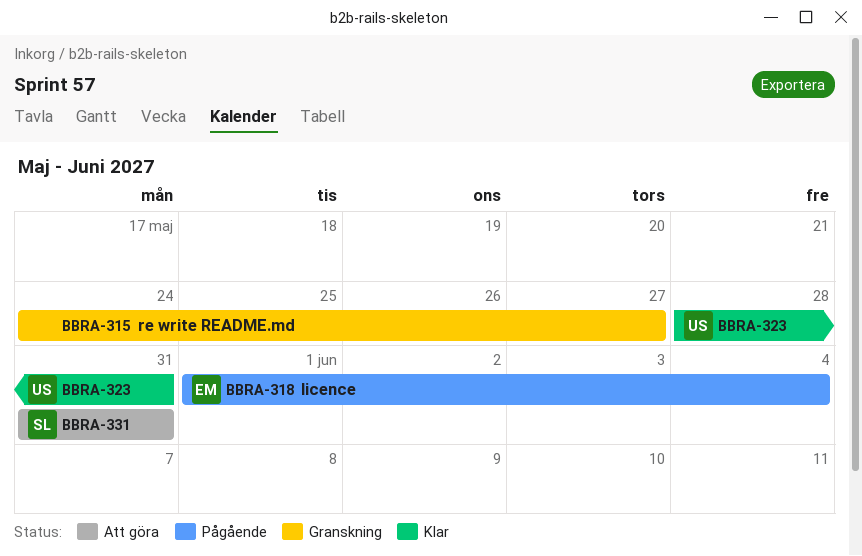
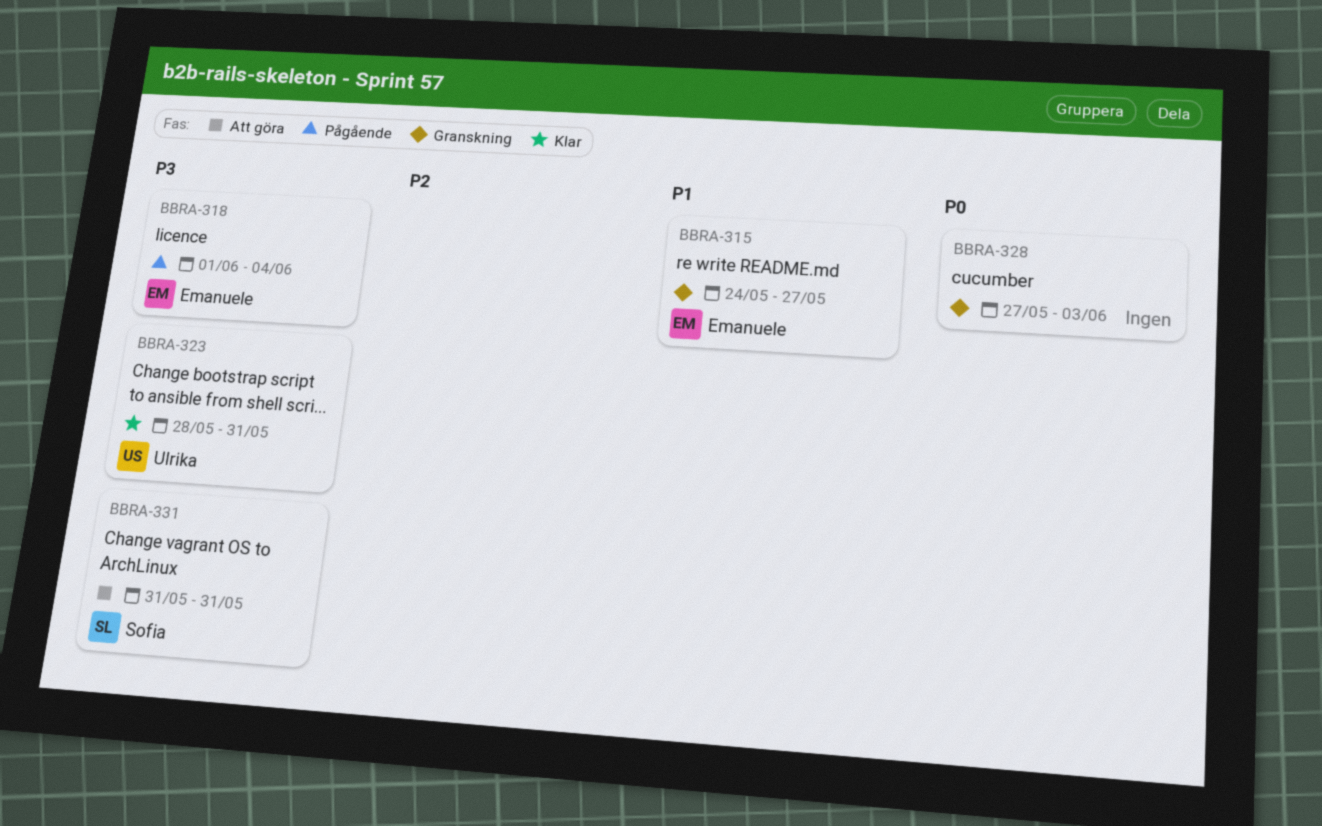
BBRA-315, owner: none -> Emanuele
BBRA-328: none -> present

